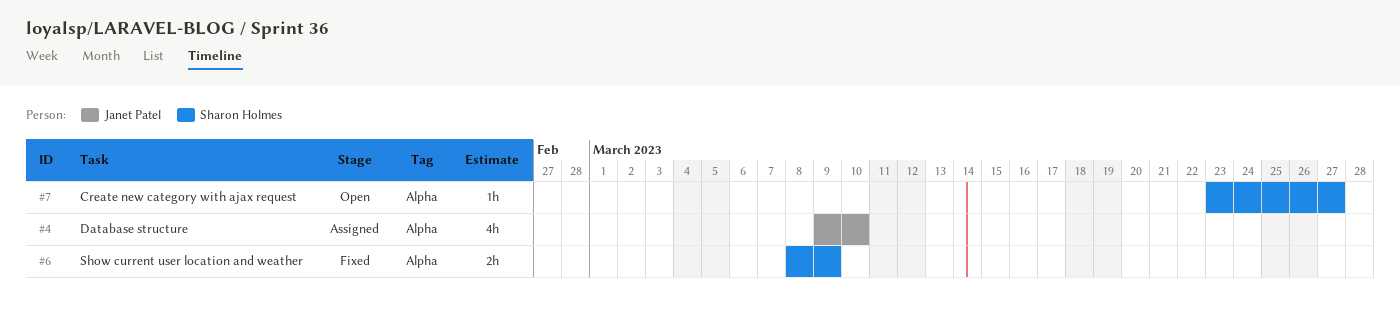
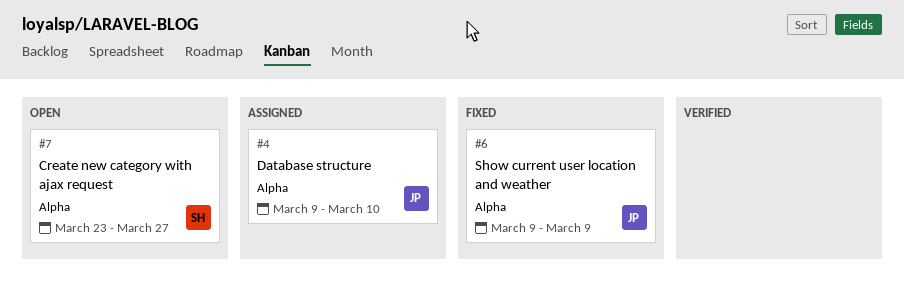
#6, owner: Sharon Holmes -> Janet Patel
#6, start: Mar 8 -> Mar 9

